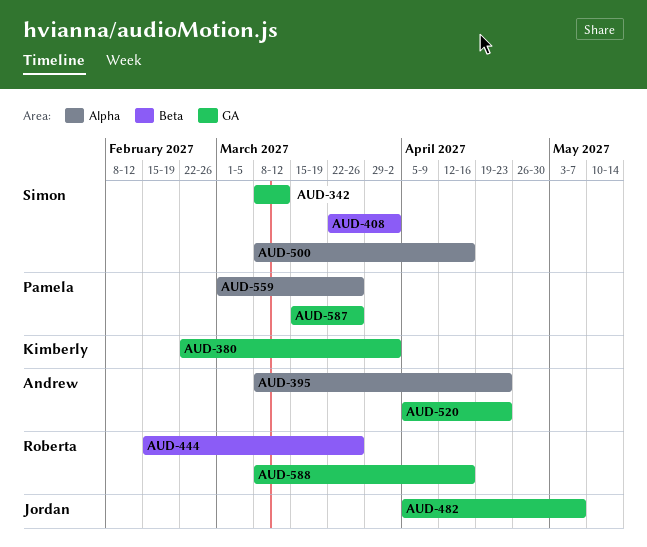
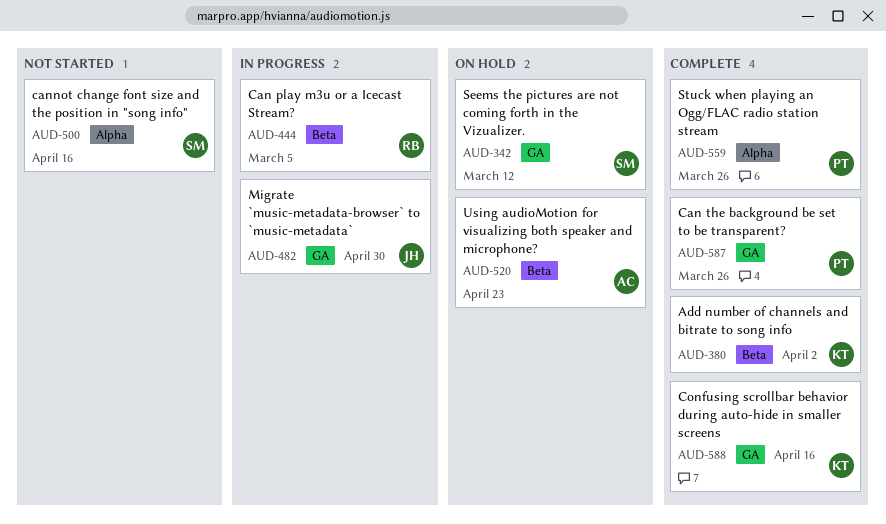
AUD-380, label: GA -> Beta
AUD-395: present -> none
AUD-408: present -> none
AUD-444, due: Mar 26 -> Mar 5
AUD-482, due: May 7 -> Apr 30
AUD-520, label: GA -> Beta
AUD-588, owner: Roberta -> Kimberly

